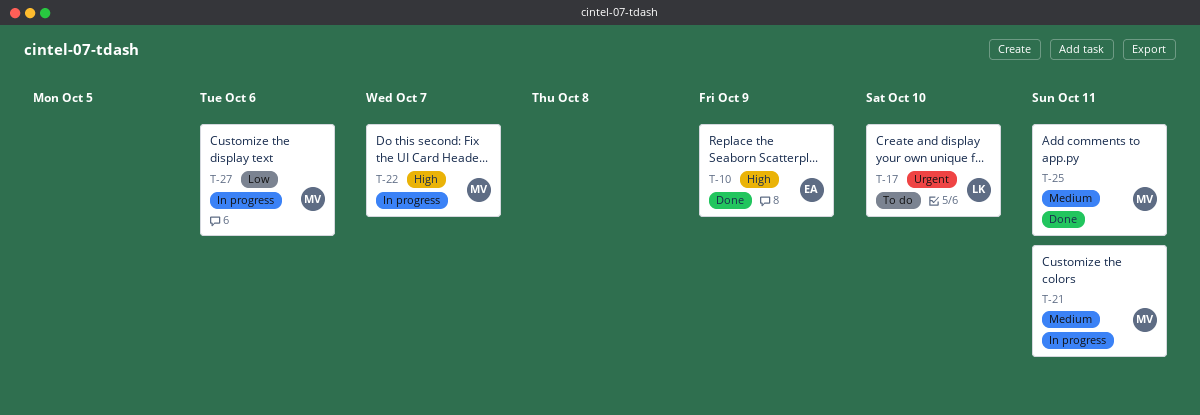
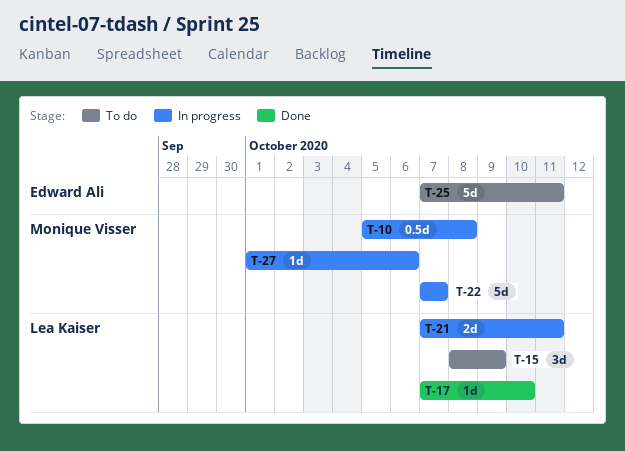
T-10, status: Done -> In progress
T-10, owner: Edward Ali -> Monique Visser
T-10, due: Oct 9 -> Oct 8
T-15: none -> present
T-17, status: To do -> Done
T-21, owner: Monique Visser -> Lea Kaiser
T-25, status: Done -> To do
T-25, owner: Monique Visser -> Edward Ali

